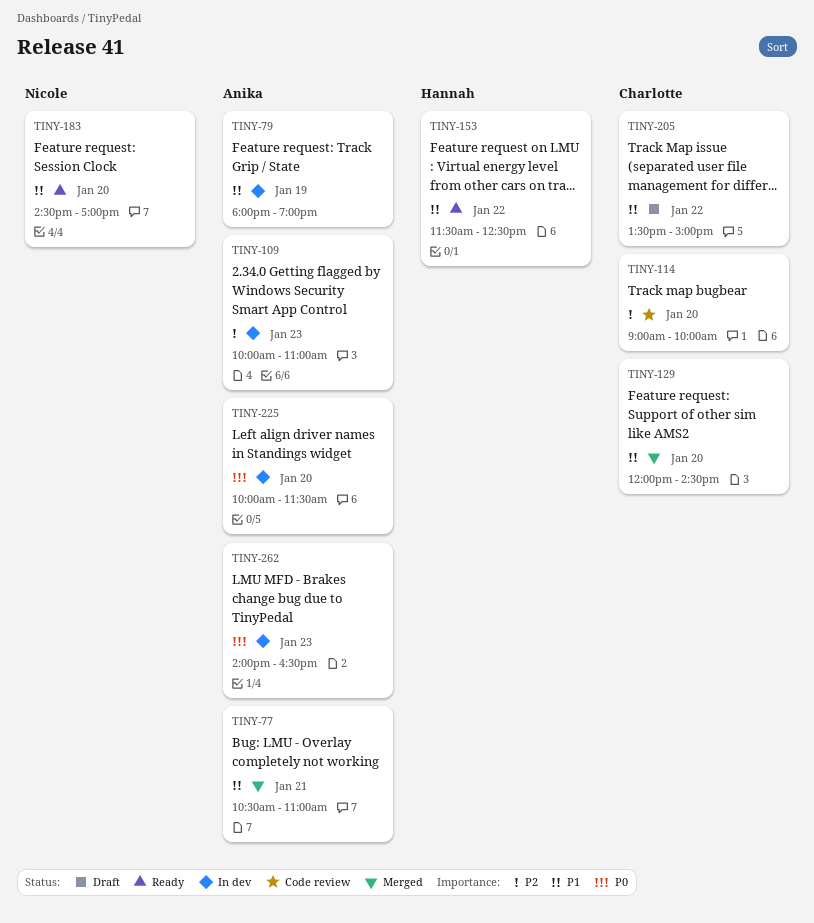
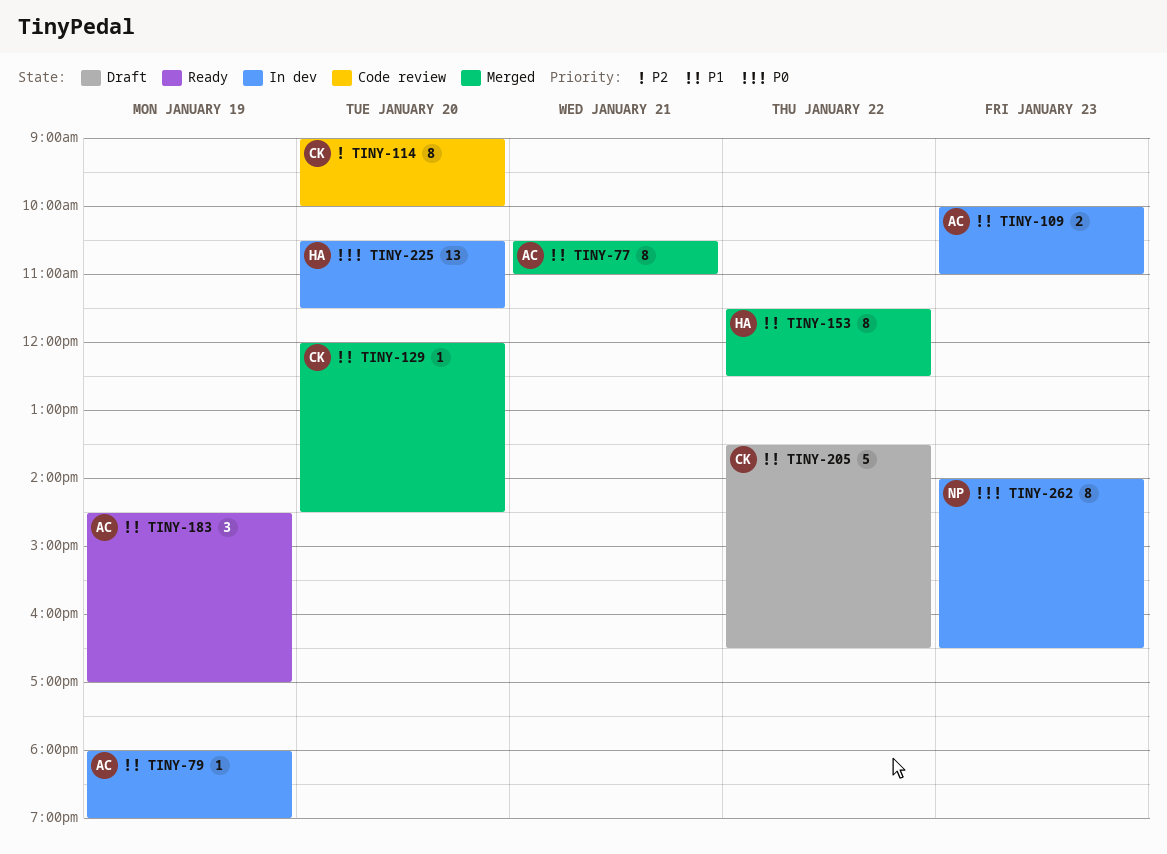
TINY-109, priority: P2 -> P1
TINY-153, status: Ready -> Merged
TINY-183, owner: Nicole -> Anika
TINY-183, day: Jan 20 -> Jan 19
TINY-205, ends: 15:00 -> 16:30
TINY-225, owner: Anika -> Hannah
TINY-225, begins: 10:00 -> 10:30
TINY-262, owner: Anika -> Nicole

